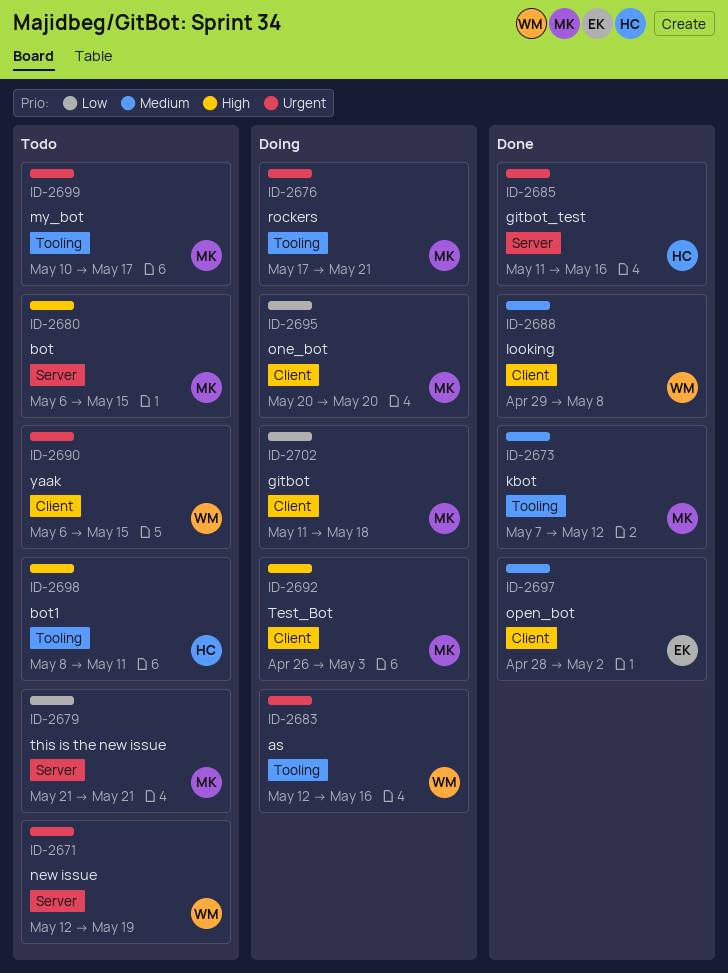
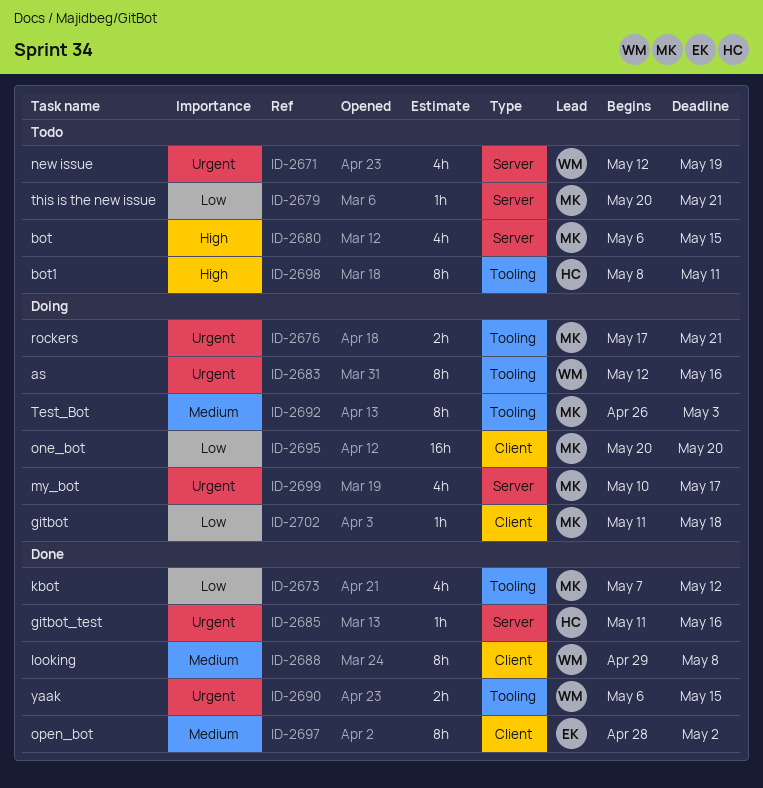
ID-2673, priority: Medium -> Low
ID-2679, start: May 21 -> May 20
ID-2690, status: Todo -> Done
ID-2690, label: Client -> Tooling
ID-2692, priority: High -> Medium
ID-2692, label: Client -> Tooling
ID-2699, status: Todo -> Doing
ID-2699, label: Tooling -> Server

